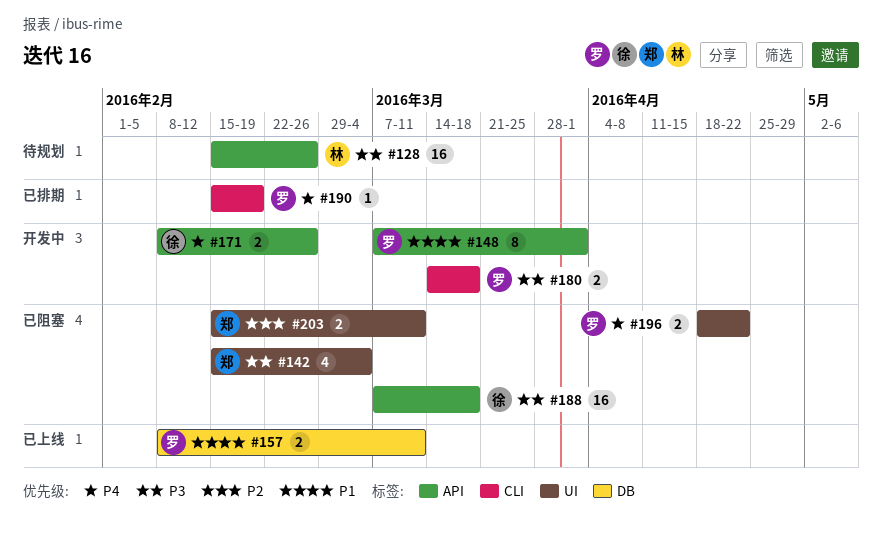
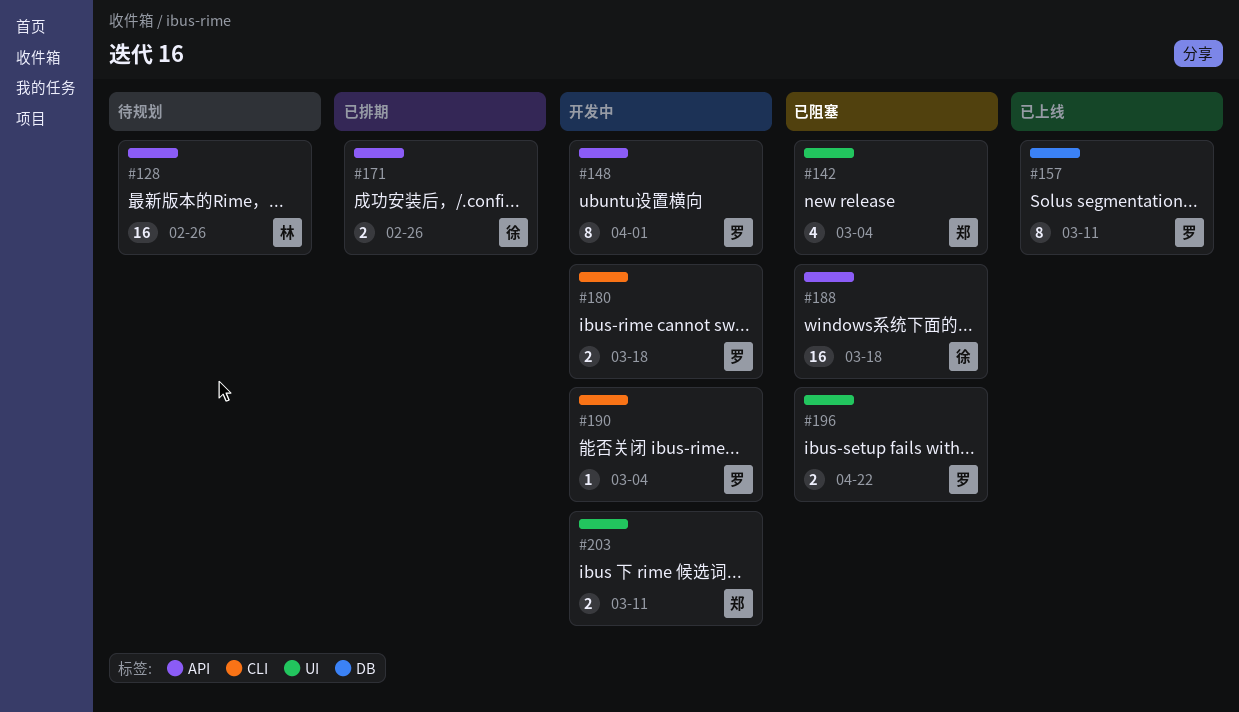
#157, estimate: 2 -> 8
#171, status: 开发中 -> 已排期
#190, status: 已排期 -> 开发中
#190, due: Feb 19 -> Mar 4
#203, status: 已阻塞 -> 开发中

